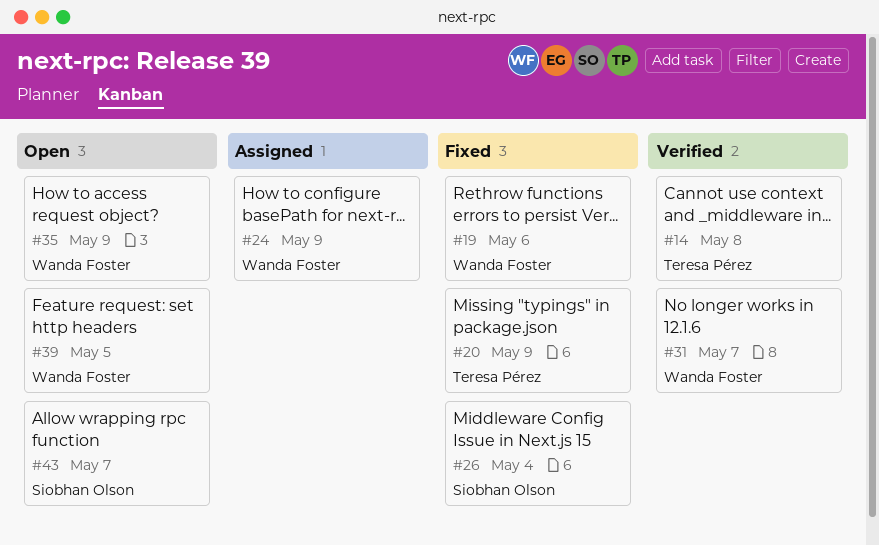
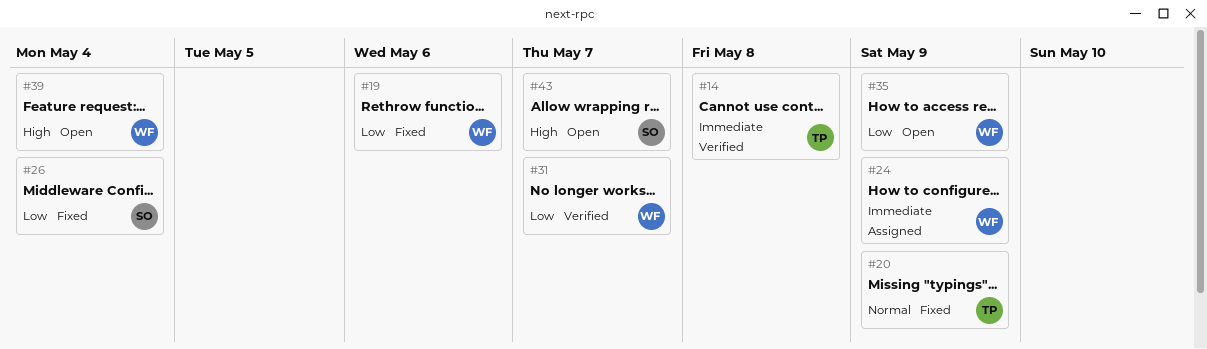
#39, due: May 5 -> May 4

